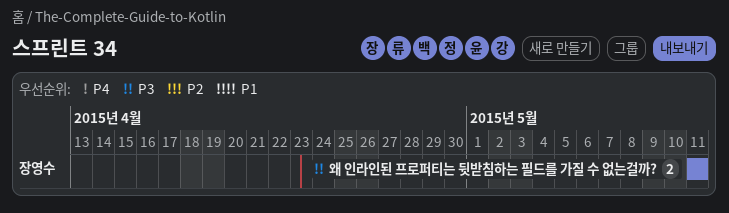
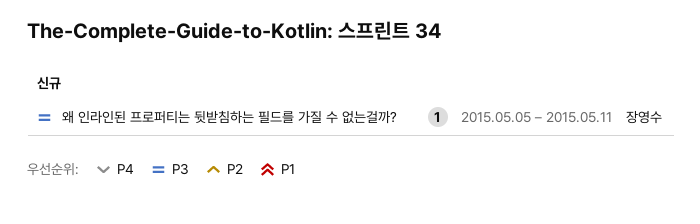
왜 인라인된 프로퍼티는 뒷받침하는 필드를 가질 수 없는걸까?, estimate: 2 -> 1
왜 인라인된 프로퍼티는 뒷받침하는 필드를 가질 수 없는걸까?, start: May 11 -> May 5

